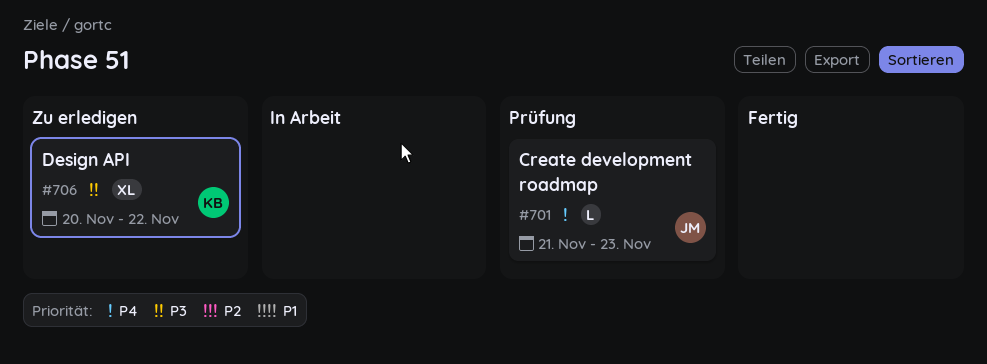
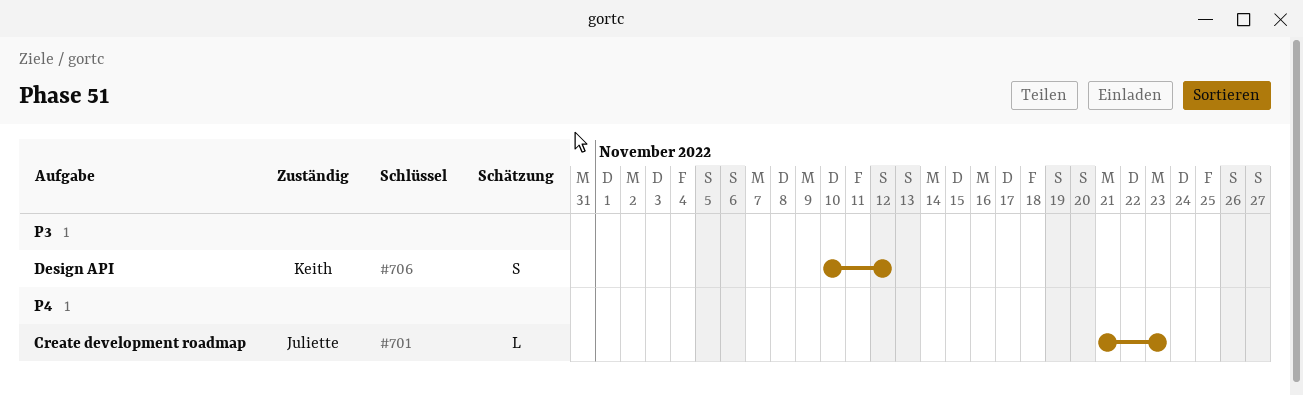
#706, estimate: XL -> S
#706, start: Nov 20 -> Nov 10
#706, due: Nov 22 -> Nov 12

